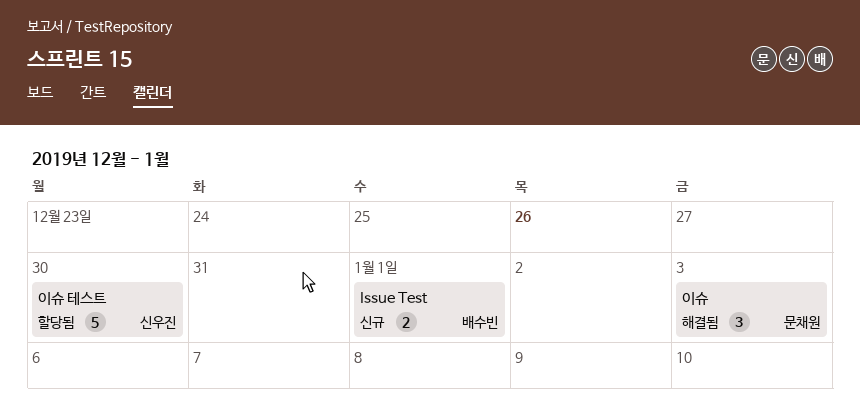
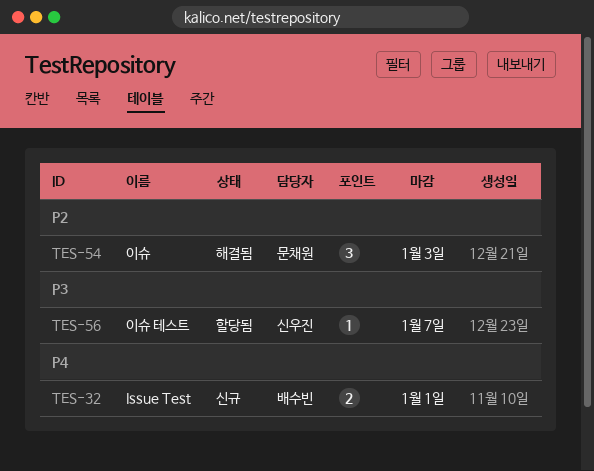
이슈 테스트, estimate: 5 -> 1
이슈 테스트, due: Dec 30 -> Jan 7

